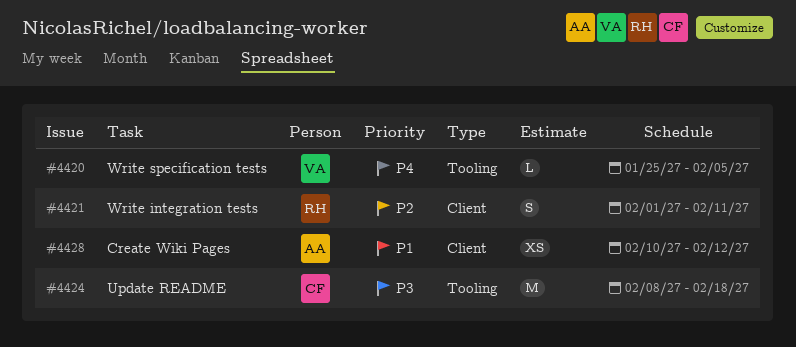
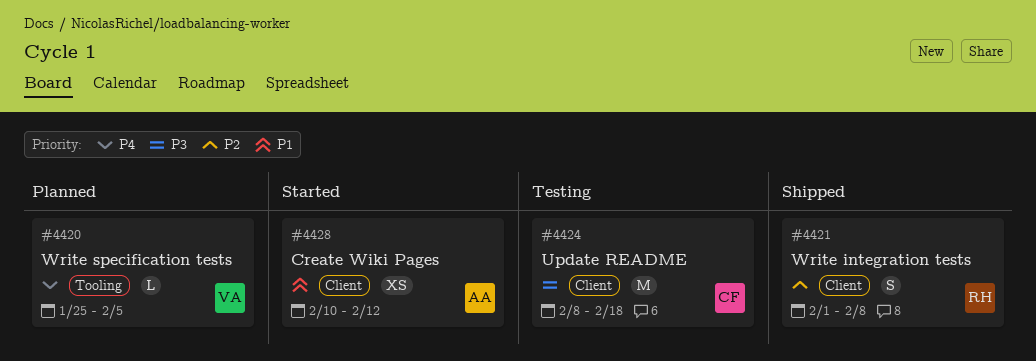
#4421, due: Feb 11 -> Feb 8
#4424, label: Tooling -> Client

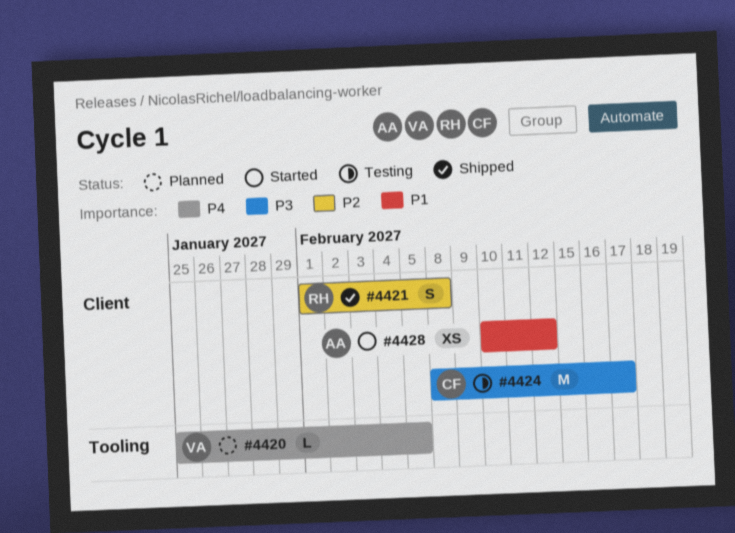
#4424, due: Feb 18 -> Feb 17

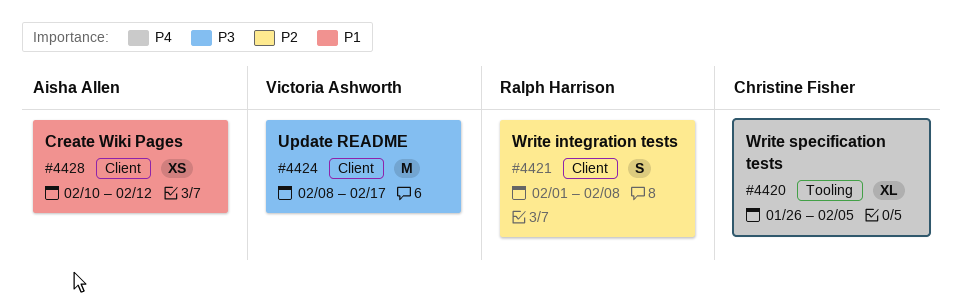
#4420, owner: Victoria Ashworth -> Christine Fisher
#4420, estimate: L -> XL
#4420, start: Jan 25 -> Jan 26
#4424, owner: Christine Fisher -> Victoria Ashworth

